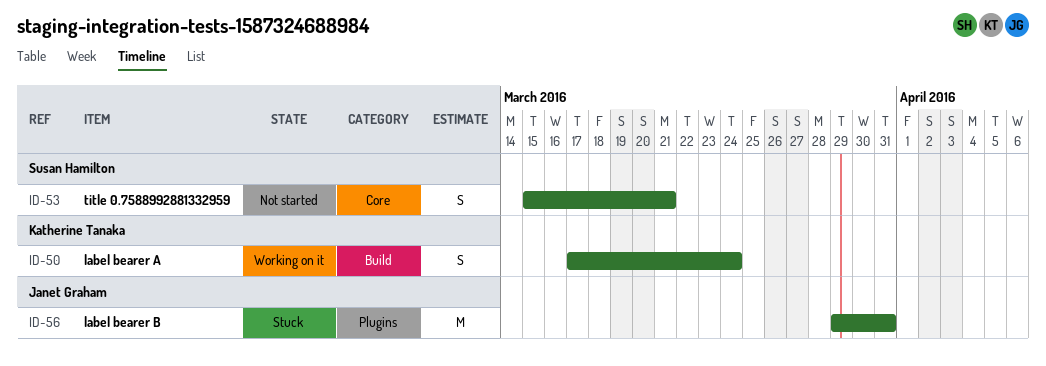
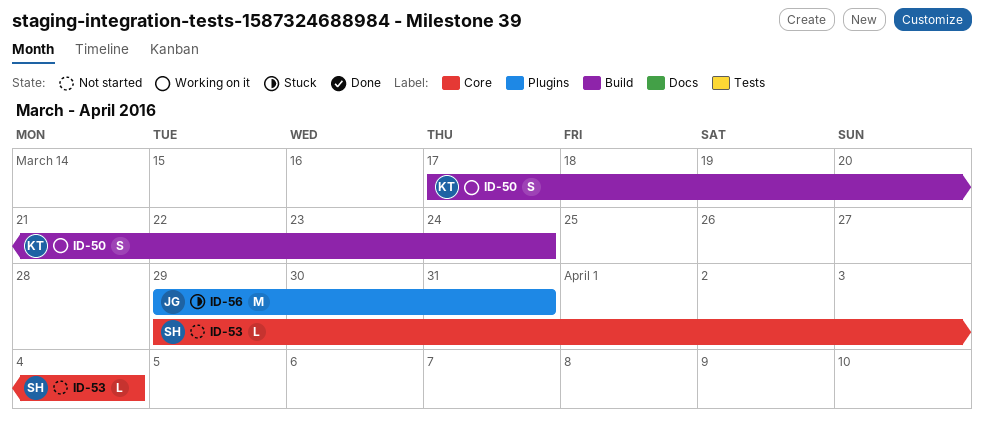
ID-53, estimate: S -> L
ID-53, start: Mar 15 -> Mar 29
ID-53, due: Mar 21 -> Apr 4

